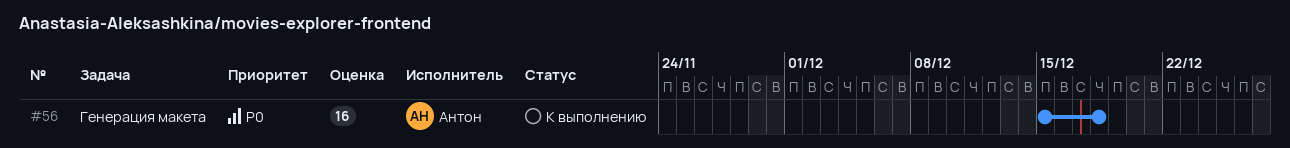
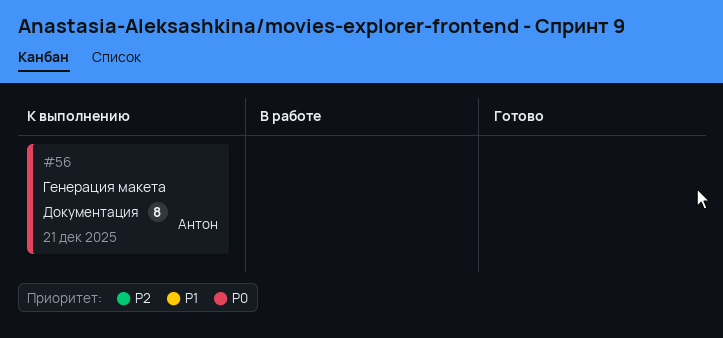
#56, estimate: 16 -> 8
#56, due: Dec 18 -> Dec 21

